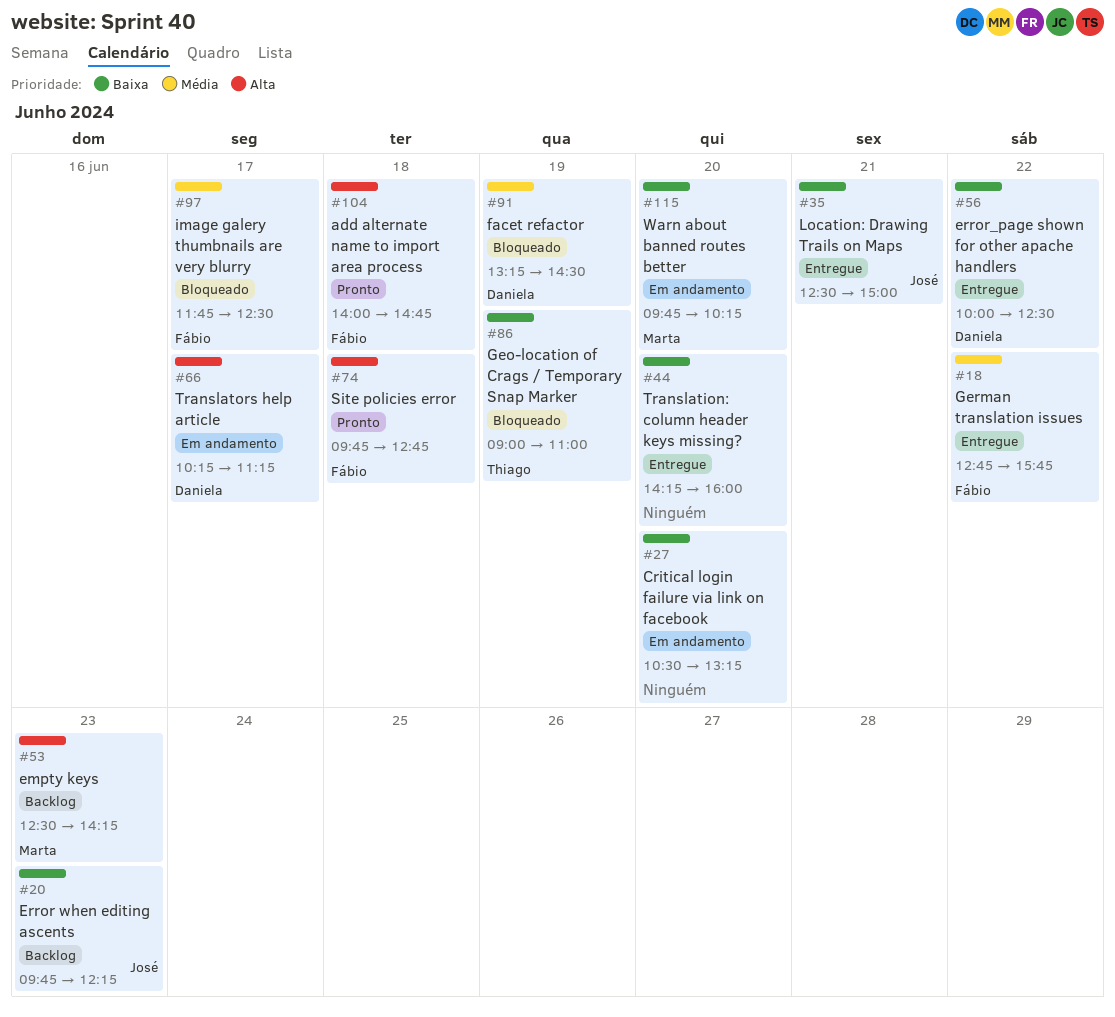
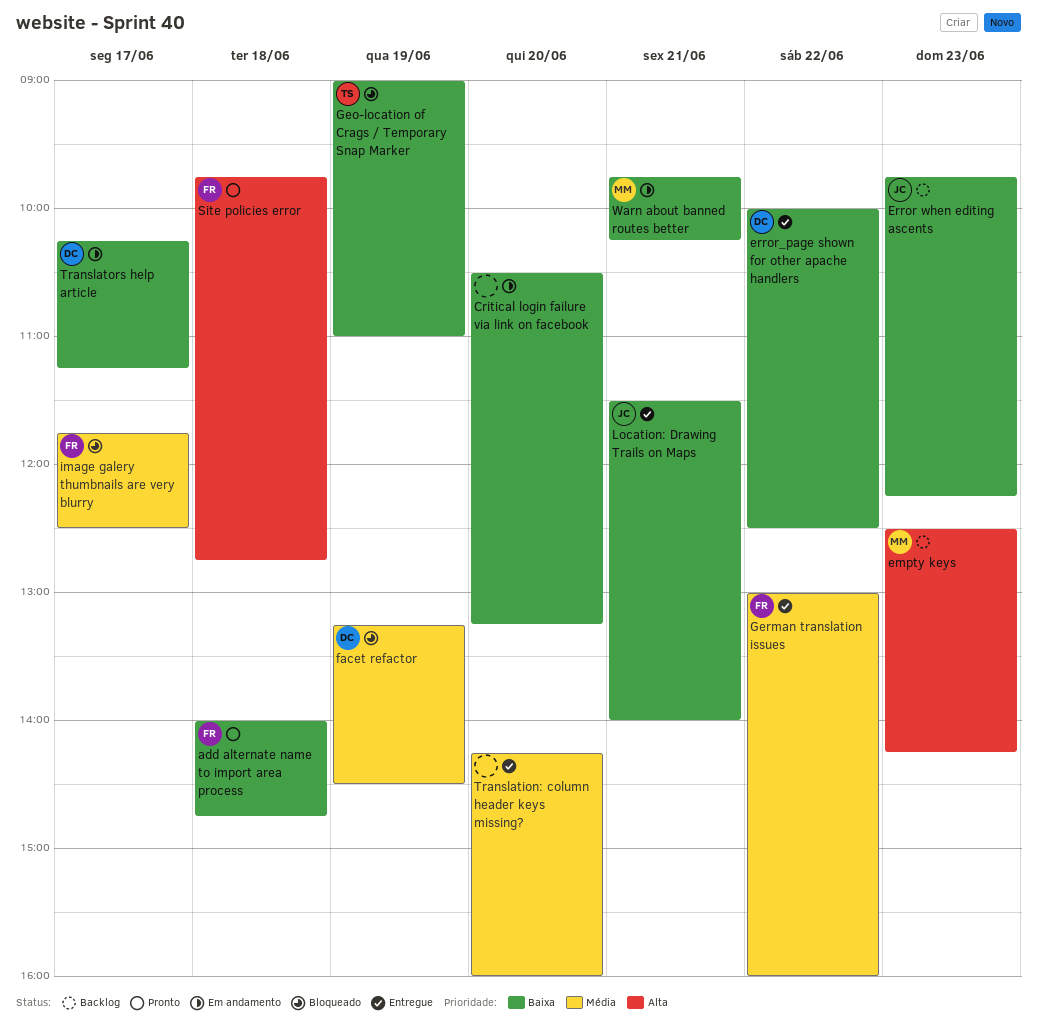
add alternate name to import area process, priority: Alta -> Baixa
German translation issues, begins: 12:45 -> 13:00
German translation issues, ends: 15:45 -> 16:00
Location: Drawing Trails on Maps, begins: 12:30 -> 11:30
Location: Drawing Trails on Maps, ends: 15:00 -> 14:00
Translation: column header keys missing?, priority: Baixa -> Média
Translators help article, priority: Alta -> Baixa
Warn about banned routes better, day: Jun 20 -> Jun 21

